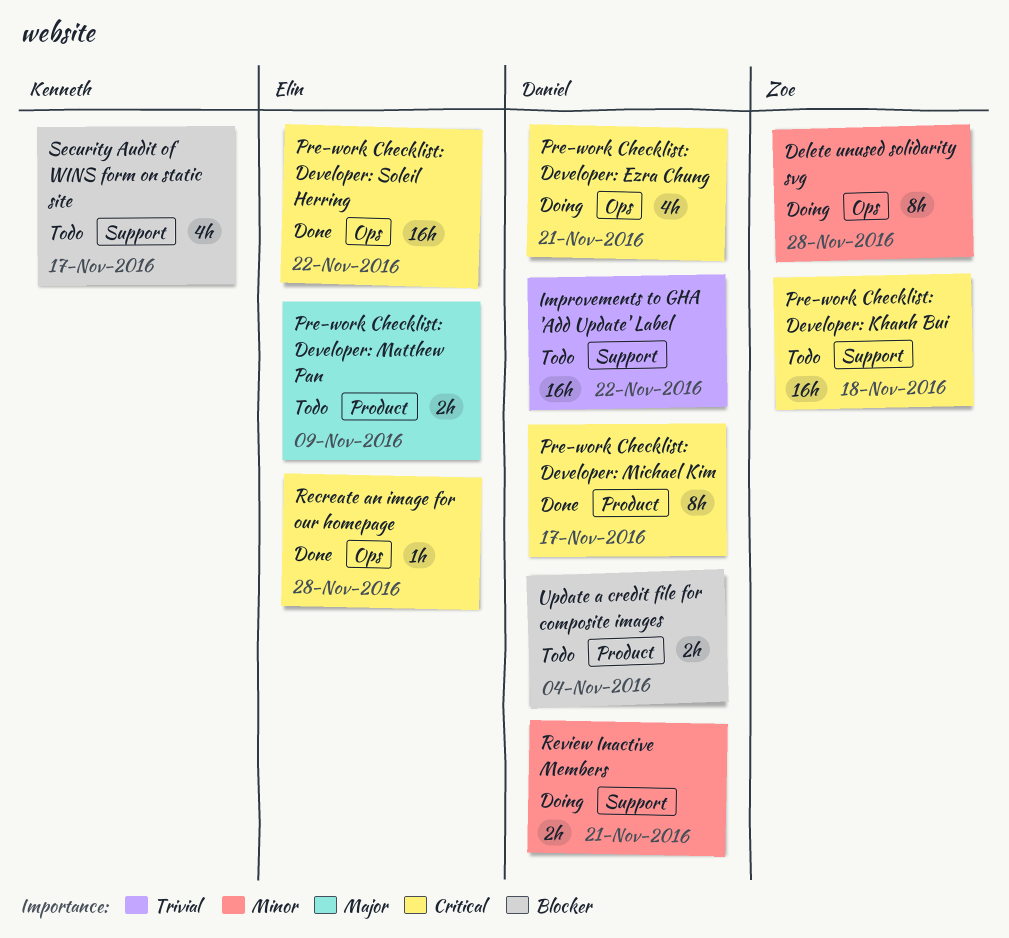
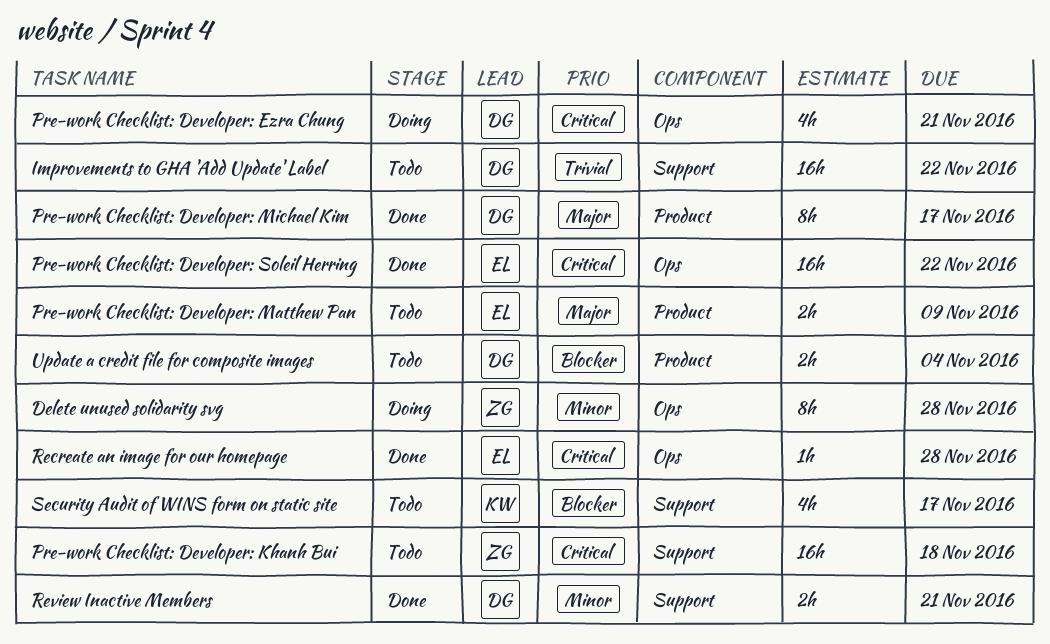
Pre-work Checklist: Developer: Michael Kim, priority: Critical -> Major
Review Inactive Members, status: Doing -> Done

